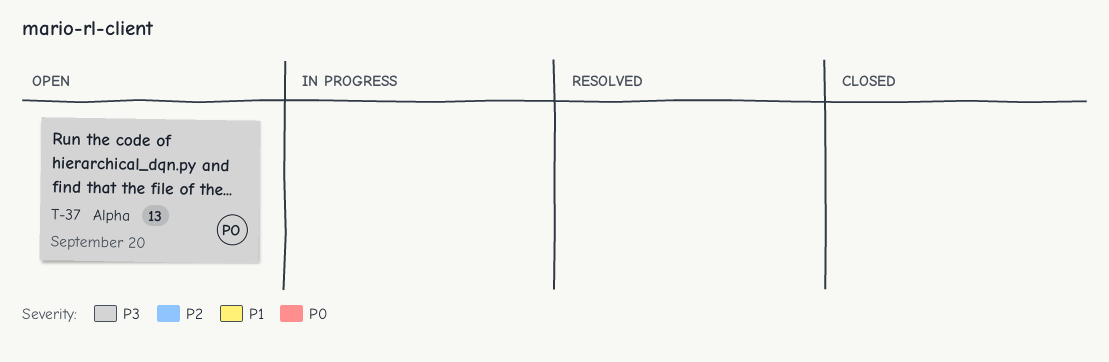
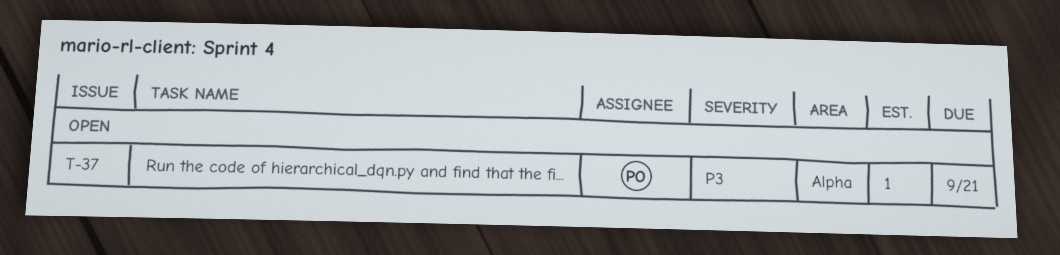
T-37, estimate: 13 -> 1
T-37, due: Sep 20 -> Sep 21

